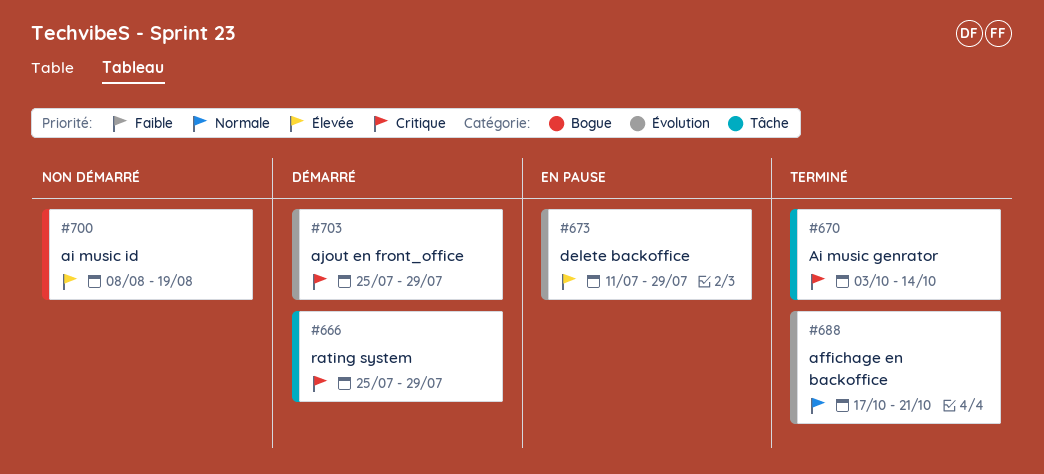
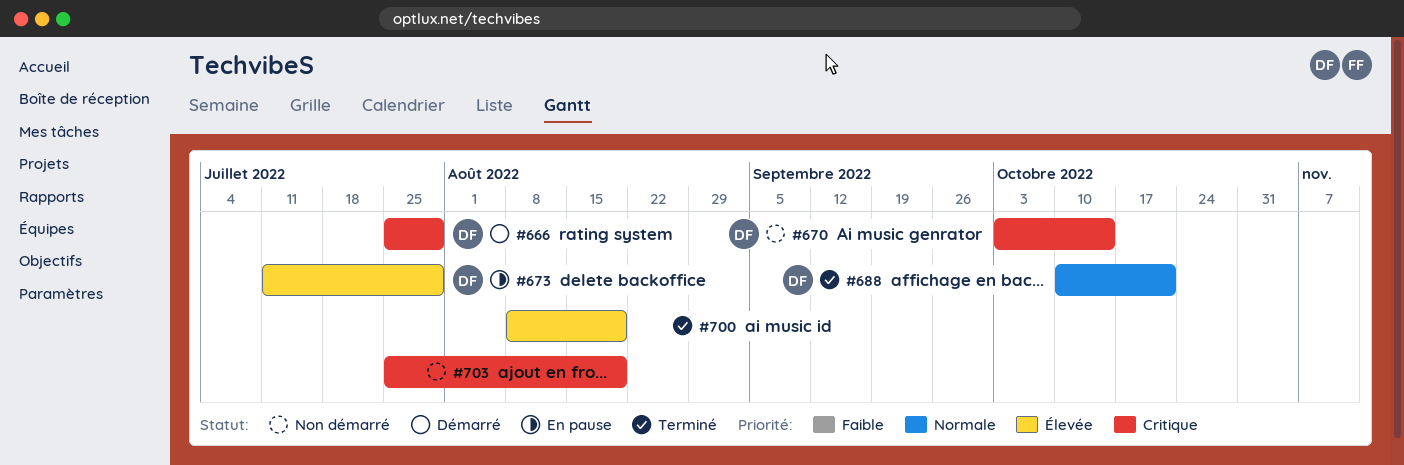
#670, status: Terminé -> Non démarré
#688, start: Oct 17 -> Oct 10
#700, status: Non démarré -> Terminé
#703, status: Démarré -> Non démarré
#703, due: Jul 29 -> Aug 19

